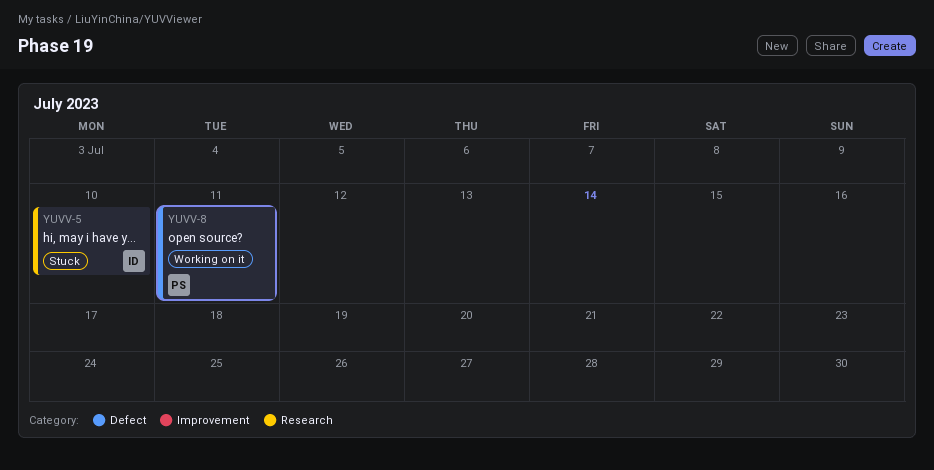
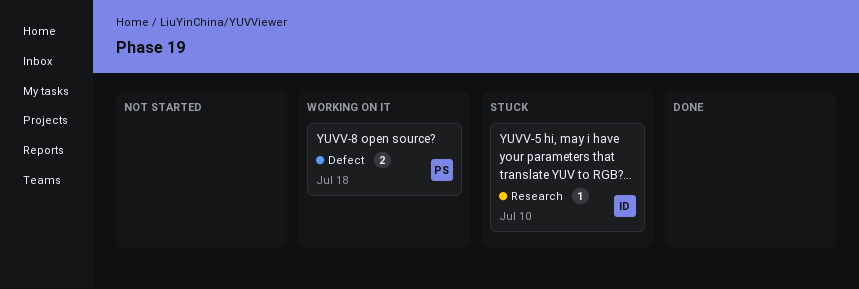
YUVV-8, due: Jul 11 -> Jul 18

